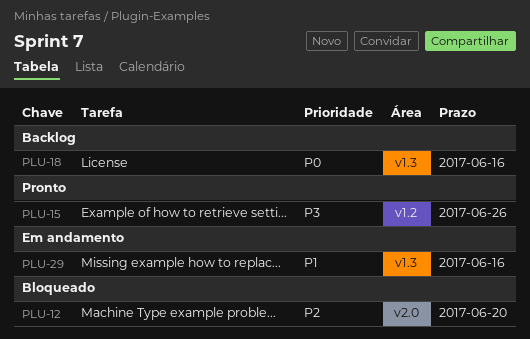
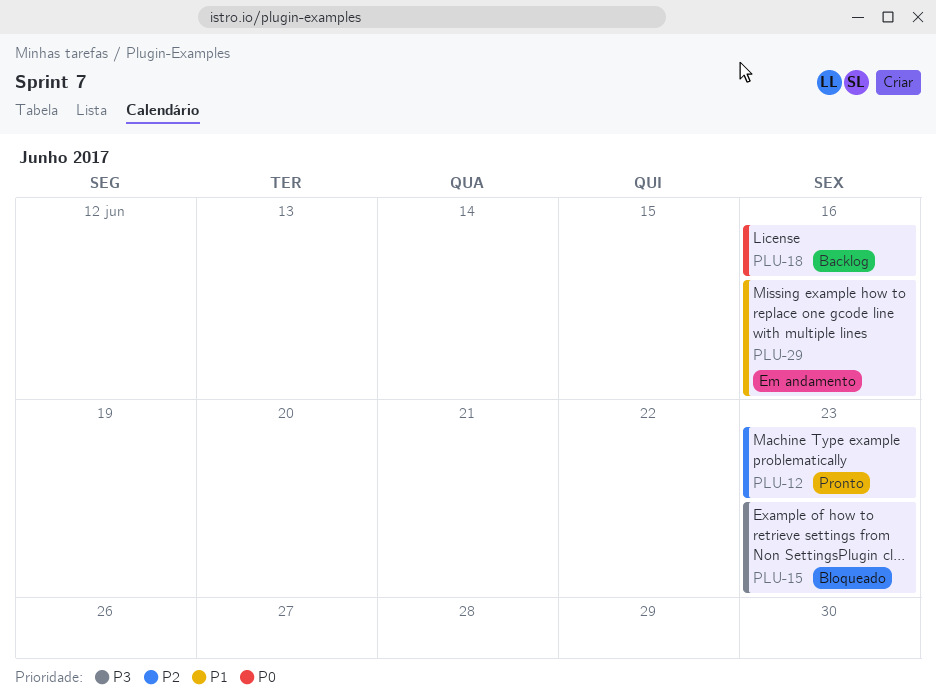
PLU-12, status: Bloqueado -> Pronto
PLU-12, due: Jun 20 -> Jun 23
PLU-15, status: Pronto -> Bloqueado
PLU-15, due: Jun 26 -> Jun 23

